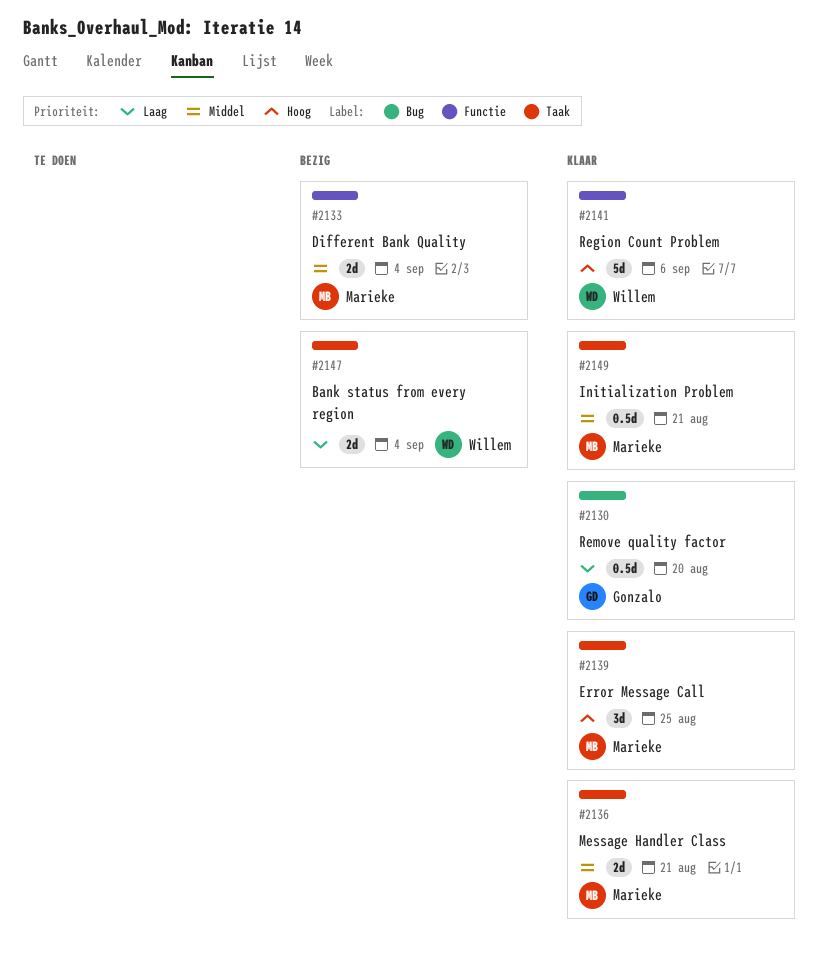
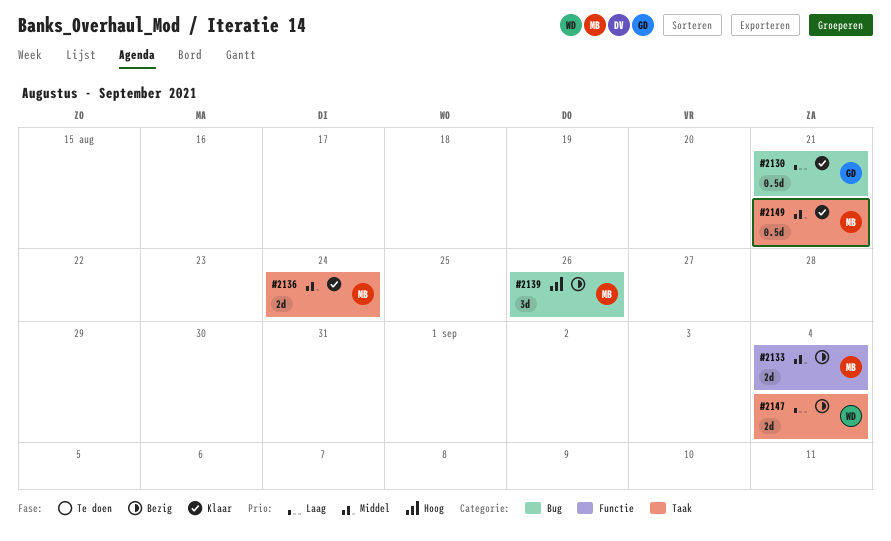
#2130, due: Aug 20 -> Aug 21
#2136, due: Aug 21 -> Aug 24
#2139, status: Klaar -> Bezig
#2139, label: Taak -> Bug
#2139, due: Aug 25 -> Aug 26
#2141: present -> none

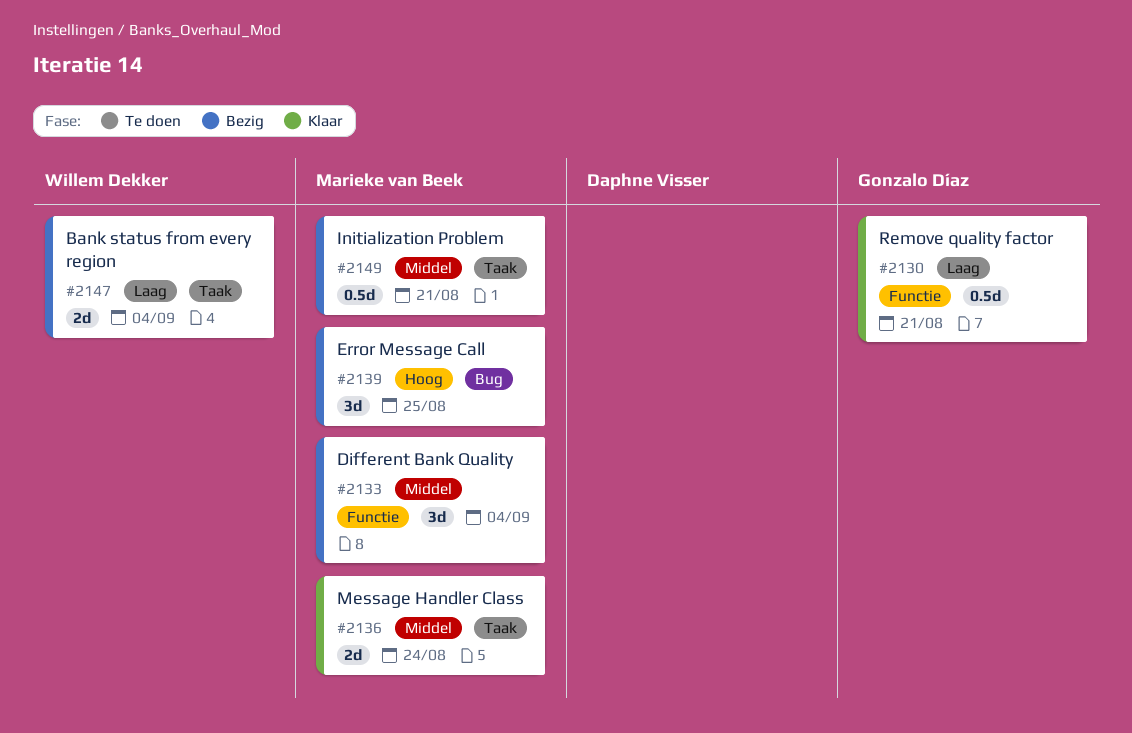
#2130, label: Bug -> Functie
#2133, estimate: 2d -> 3d
#2139, due: Aug 26 -> Aug 25
#2149, status: Klaar -> Bezig

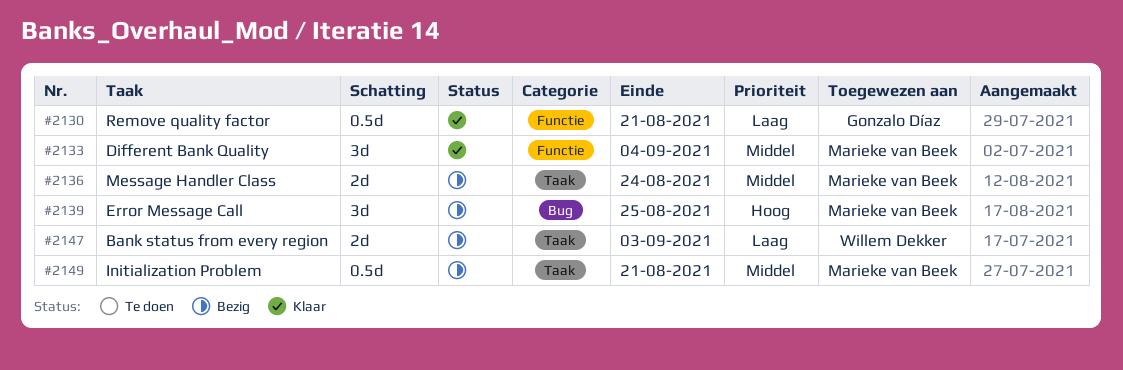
#2133, status: Bezig -> Klaar
#2136, status: Klaar -> Bezig
#2147, due: Sep 4 -> Sep 3

